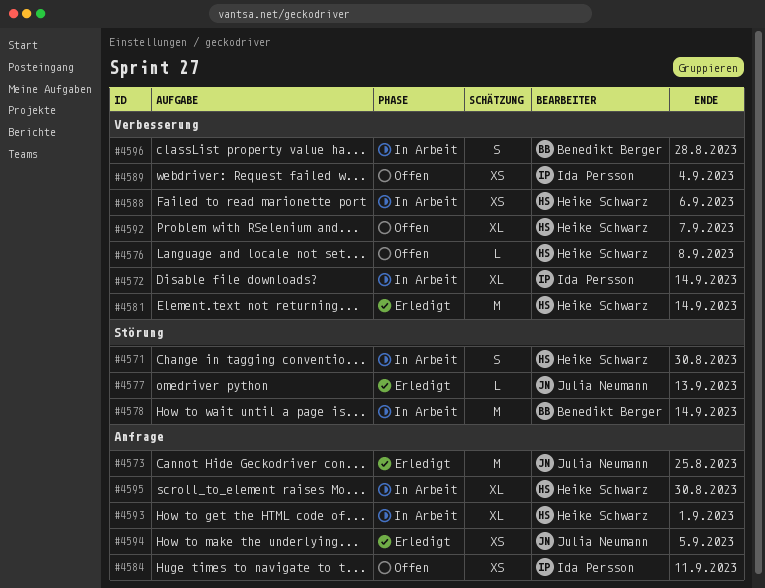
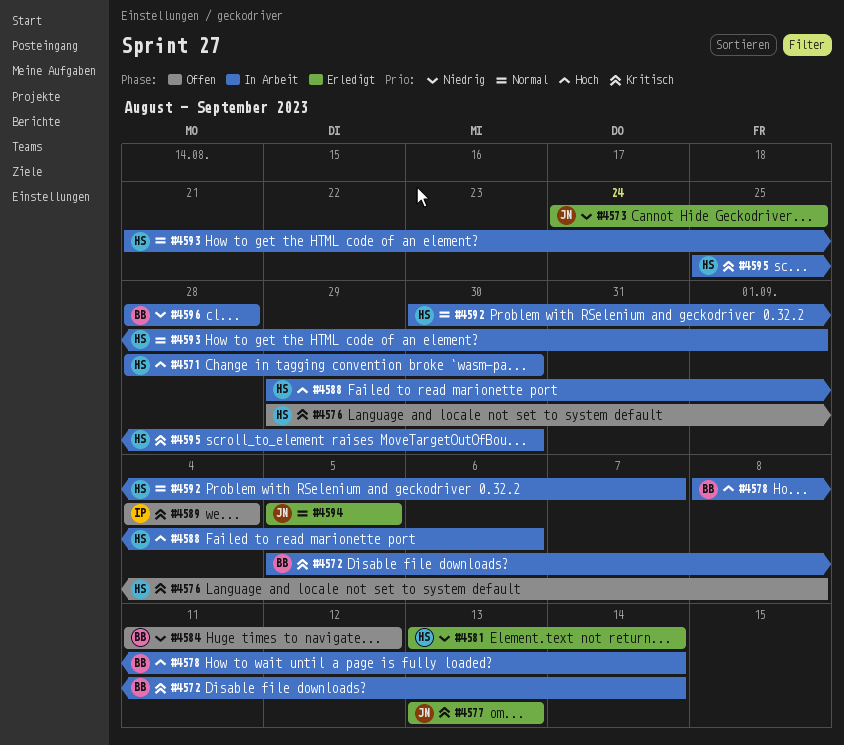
#4572, owner: Ida Persson -> Benedikt Berger
#4584, owner: Ida Persson -> Benedikt Berger
#4584, due: Sep 11 -> Sep 12
#4592, status: Offen -> In Arbeit

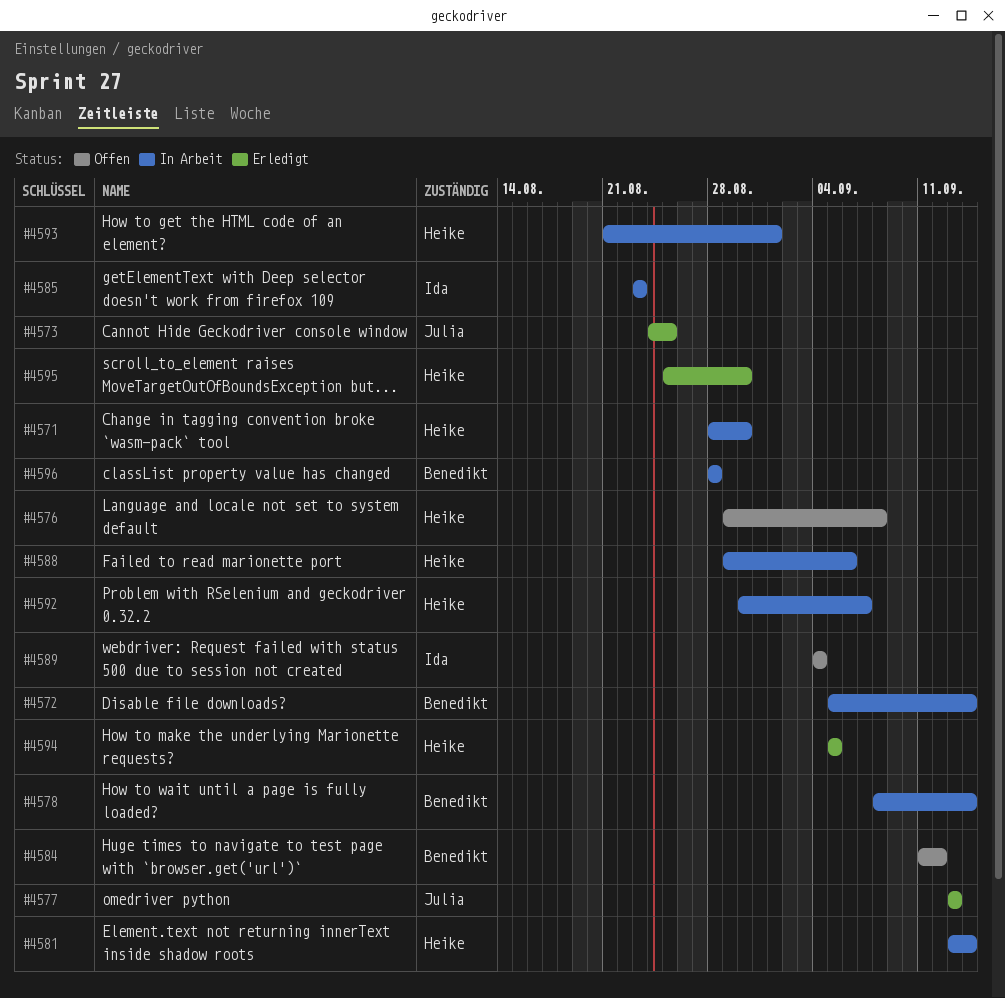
#4581, status: Erledigt -> In Arbeit
#4585: none -> present
#4594, owner: Julia -> Heike
#4595, status: In Arbeit -> Erledigt

